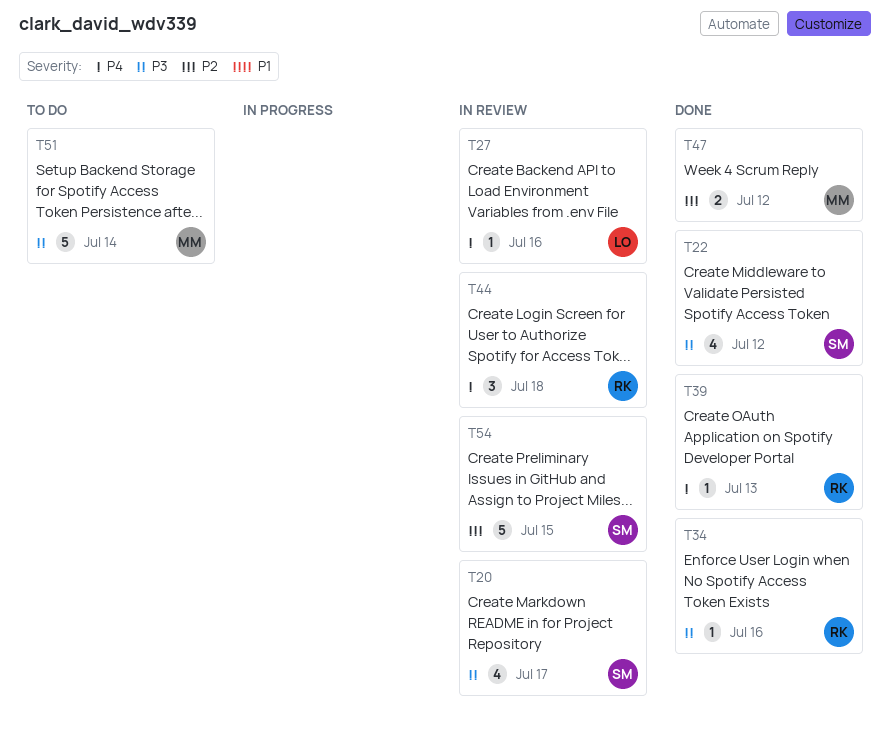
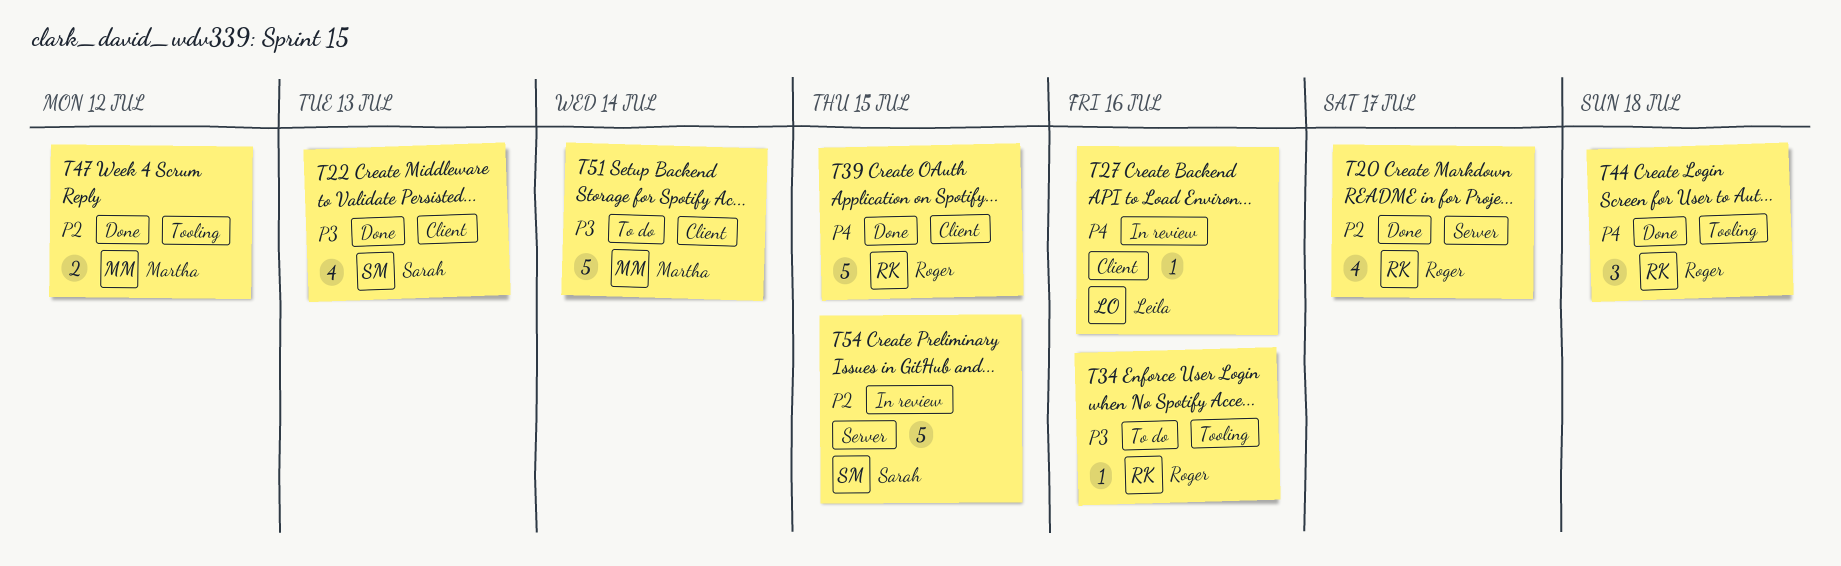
T20, status: In review -> Done
T20, owner: Sarah -> Roger
T20, priority: P3 -> P2
T22, due: Jul 12 -> Jul 13
T34, status: Done -> To do
T39, estimate: 1 -> 5
T39, due: Jul 13 -> Jul 15
T44, status: In review -> Done

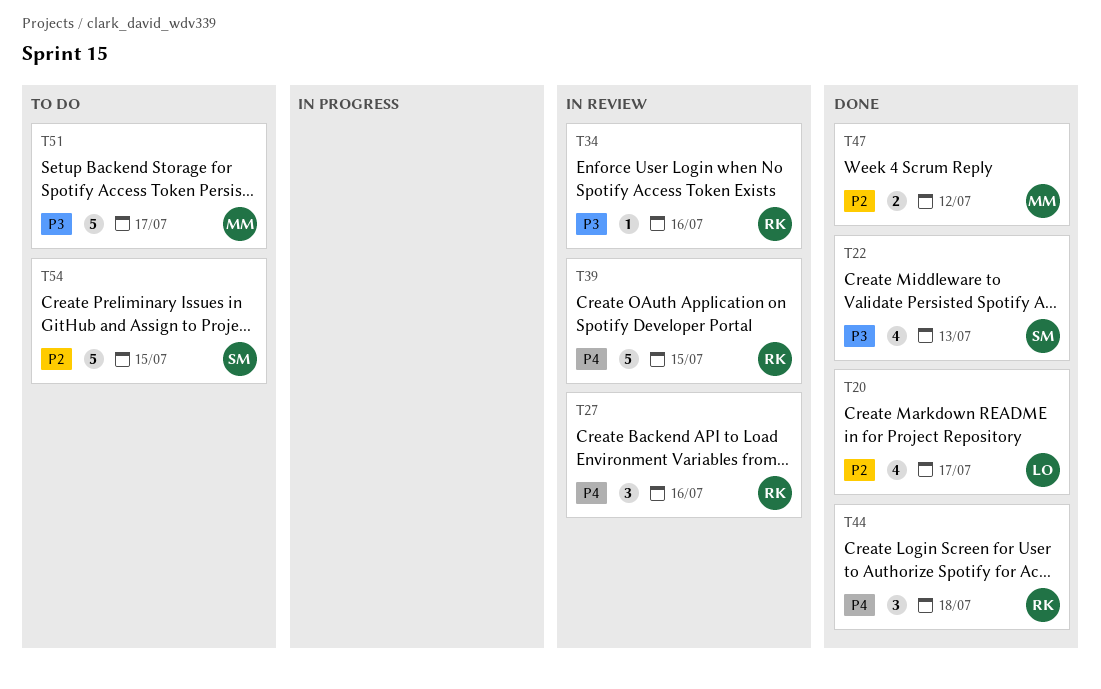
T20, owner: Roger -> Leila
T27, owner: Leila -> Roger
T27, estimate: 1 -> 3
T34, status: To do -> In review
T39, status: Done -> In review
T51, due: Jul 14 -> Jul 17
T54, status: In review -> To do

